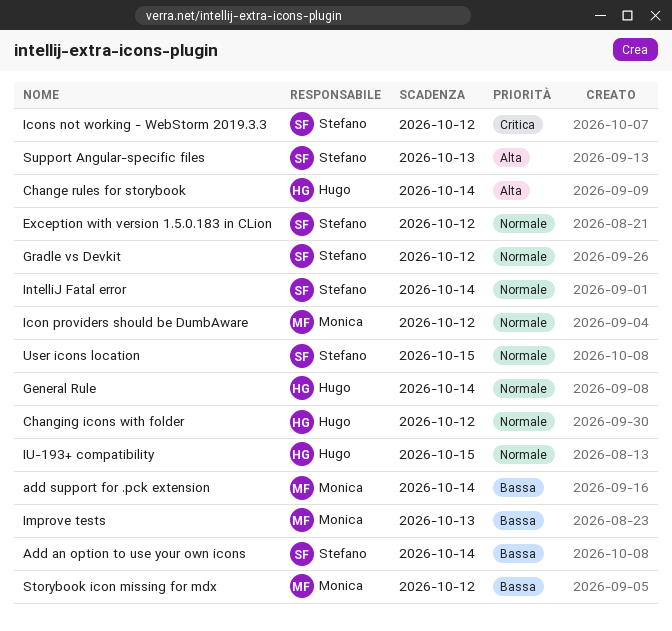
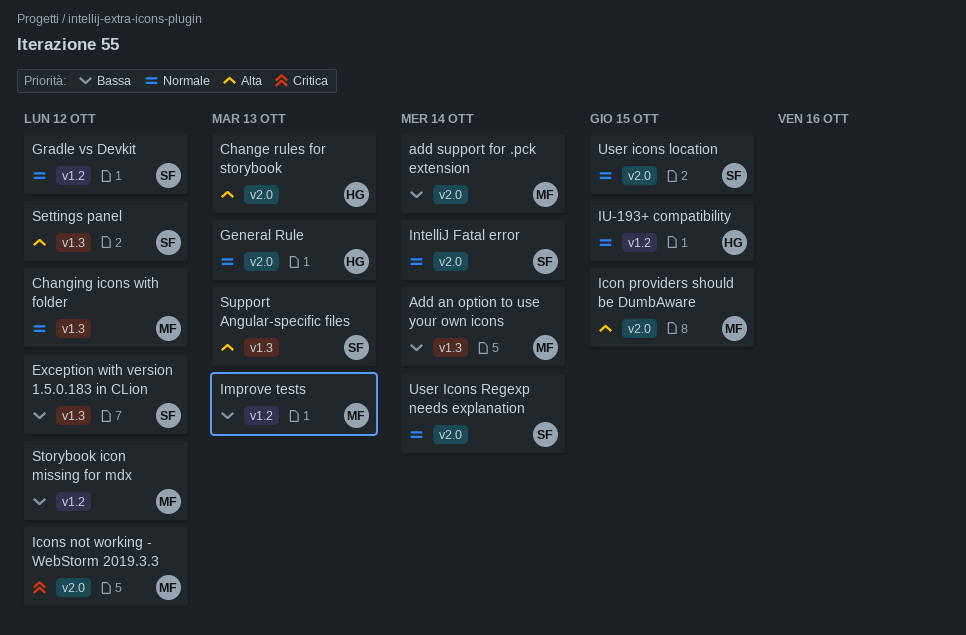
Add an option to use your own icons, owner: Stefano -> Monica
Change rules for storybook, due: Oct 14 -> Oct 13
Changing icons with folder, owner: Hugo -> Monica
Exception with version 1.5.0.183 in CLion, priority: Normale -> Bassa
General Rule, due: Oct 14 -> Oct 13
Icon providers should be DumbAware, priority: Normale -> Alta
Icon providers should be DumbAware, due: Oct 12 -> Oct 15
Icons not working - WebStorm 2019.3.3, owner: Stefano -> Monica
Settings panel: none -> present
User Icons Regexp needs explanation: none -> present

